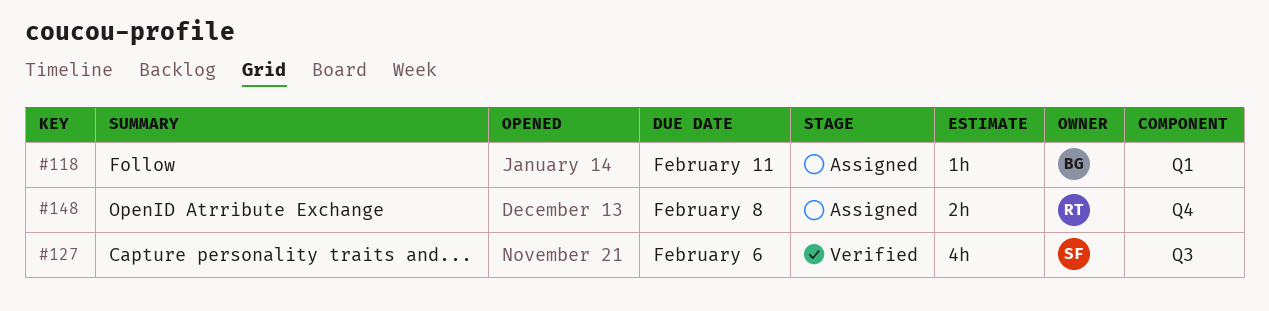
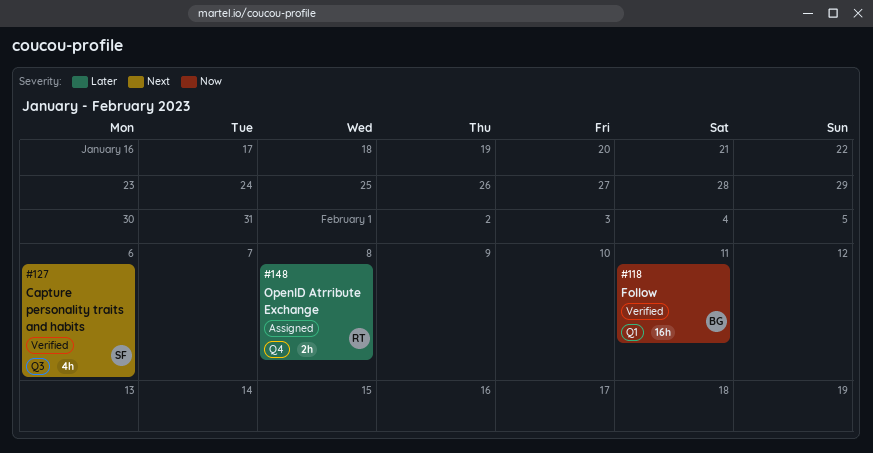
#118, status: Assigned -> Verified
#118, estimate: 1h -> 16h

